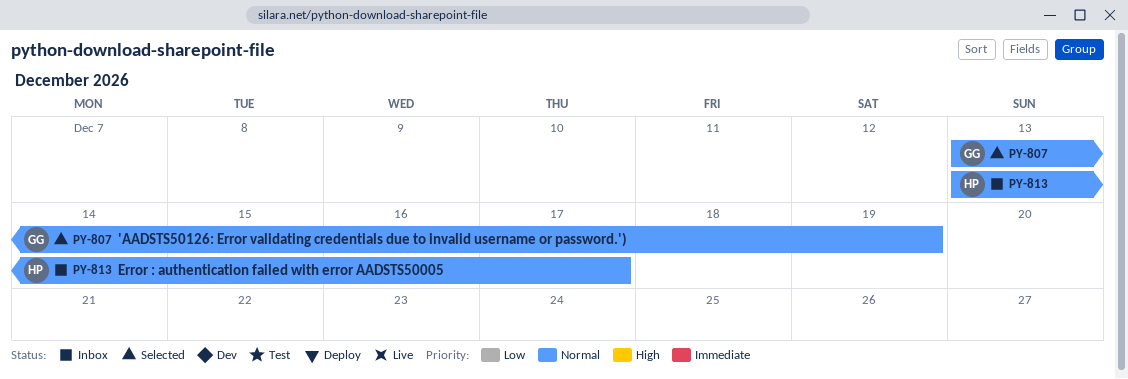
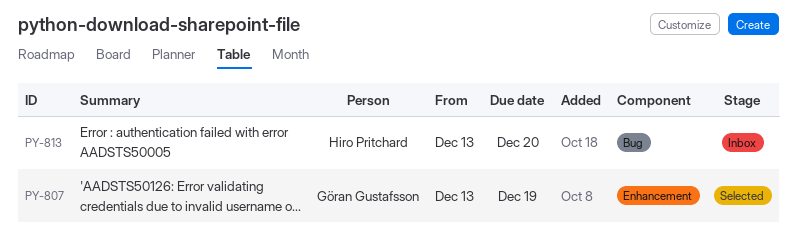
PY-813, due: Dec 17 -> Dec 20

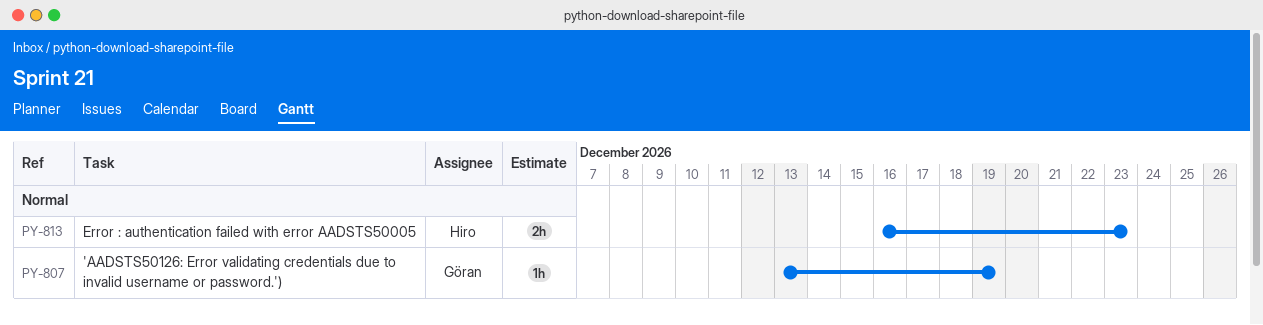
PY-813, start: Dec 13 -> Dec 16
PY-813, due: Dec 20 -> Dec 23

